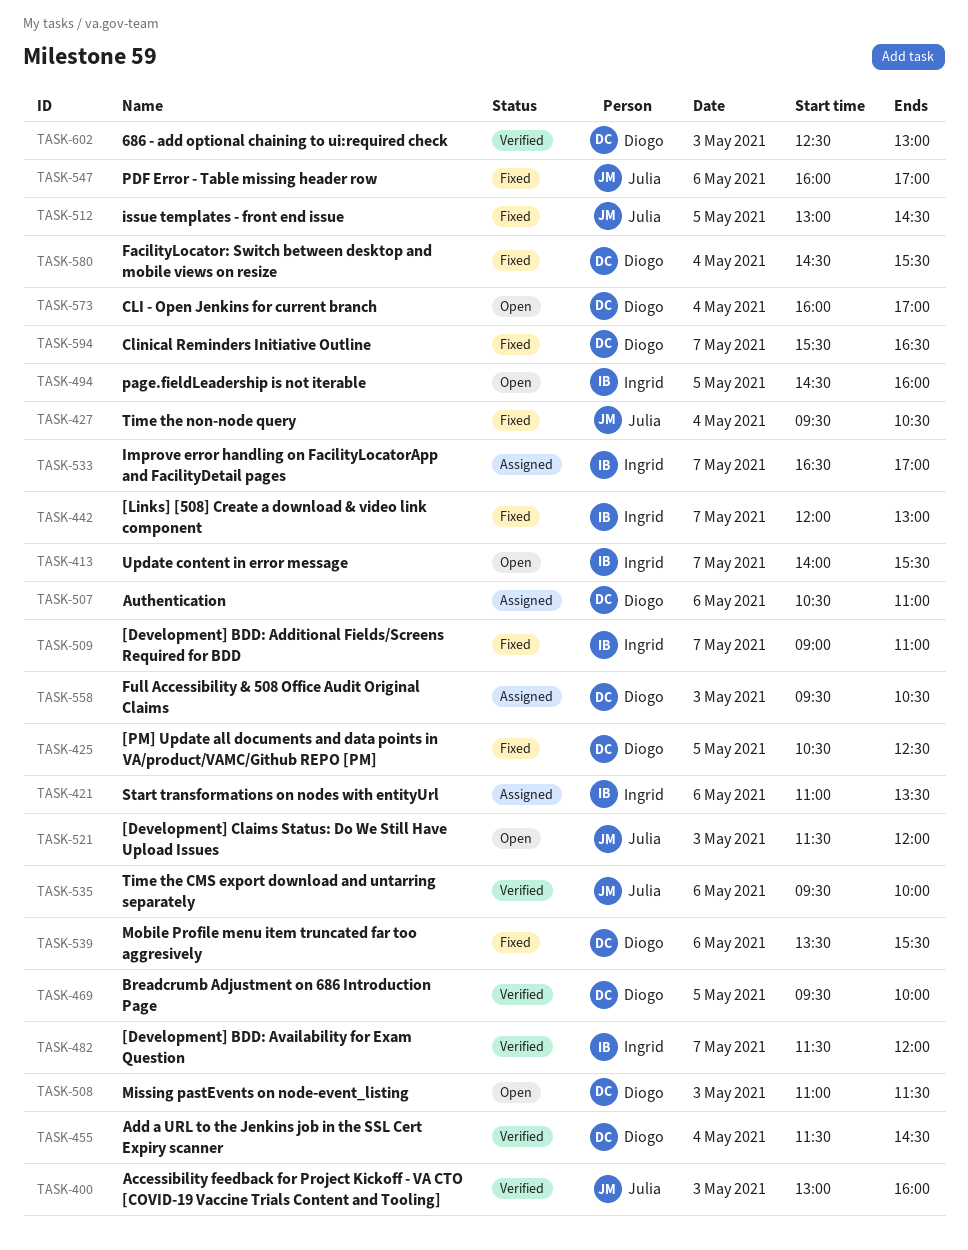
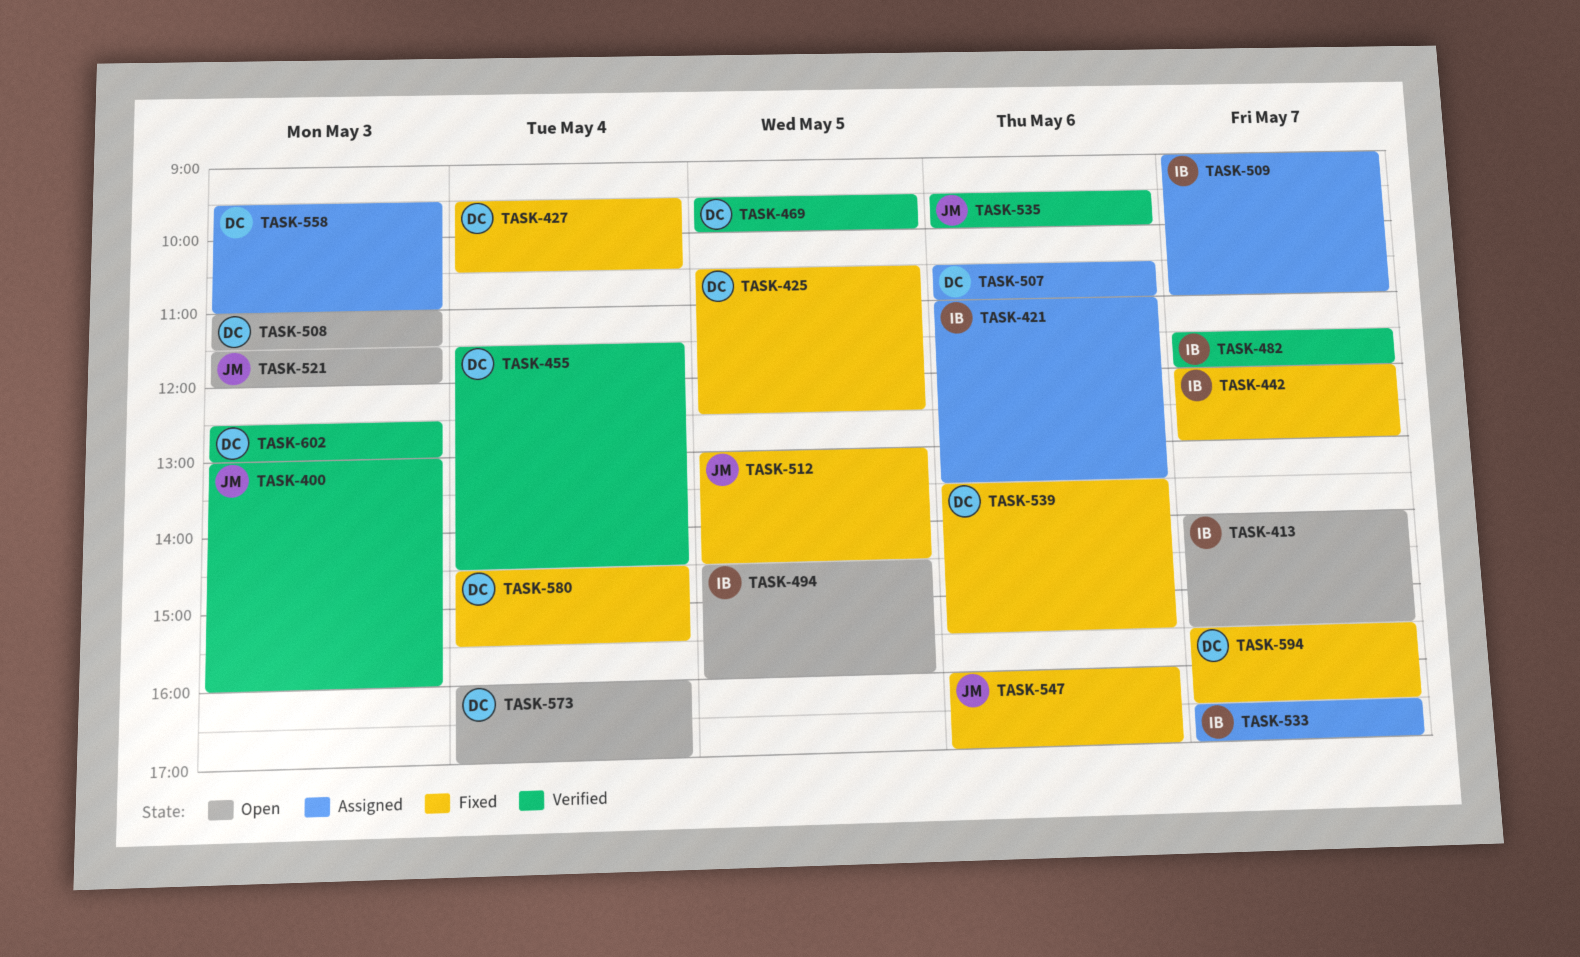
TASK-427, owner: Julia -> Diogo
TASK-509, status: Fixed -> Assigned
TASK-558, ends: 10:30 -> 11:00

